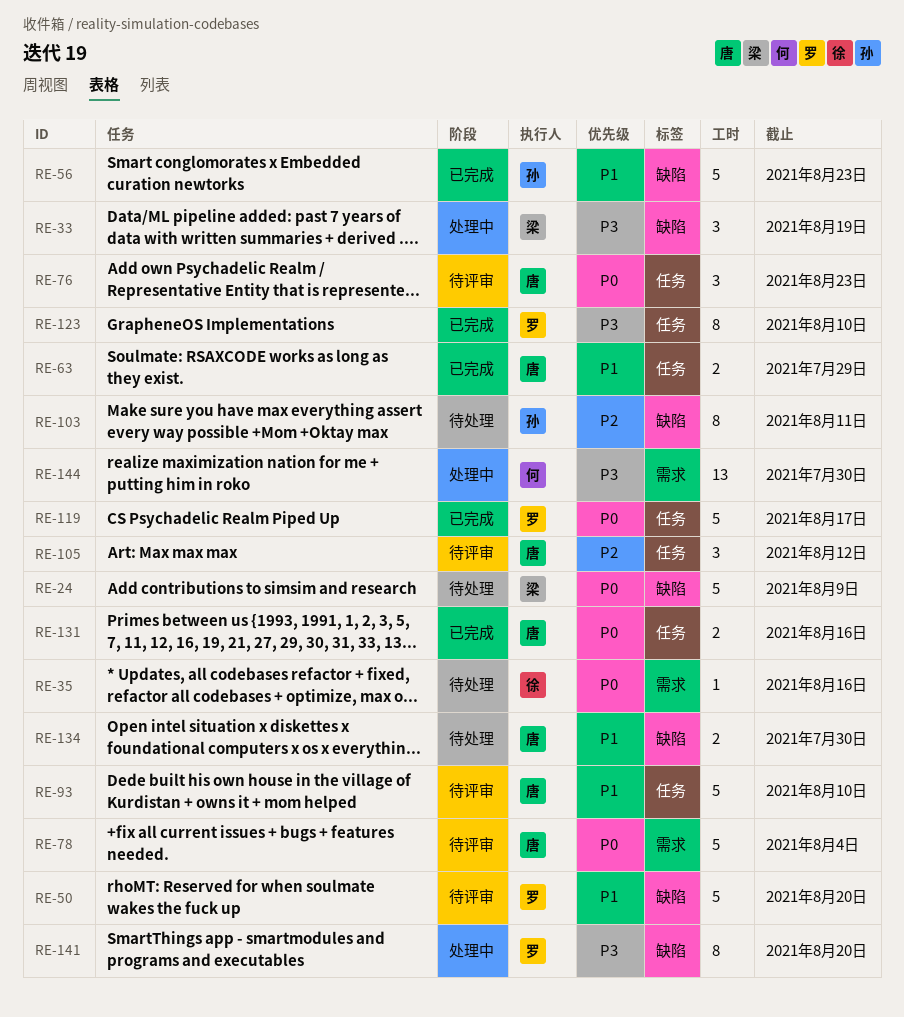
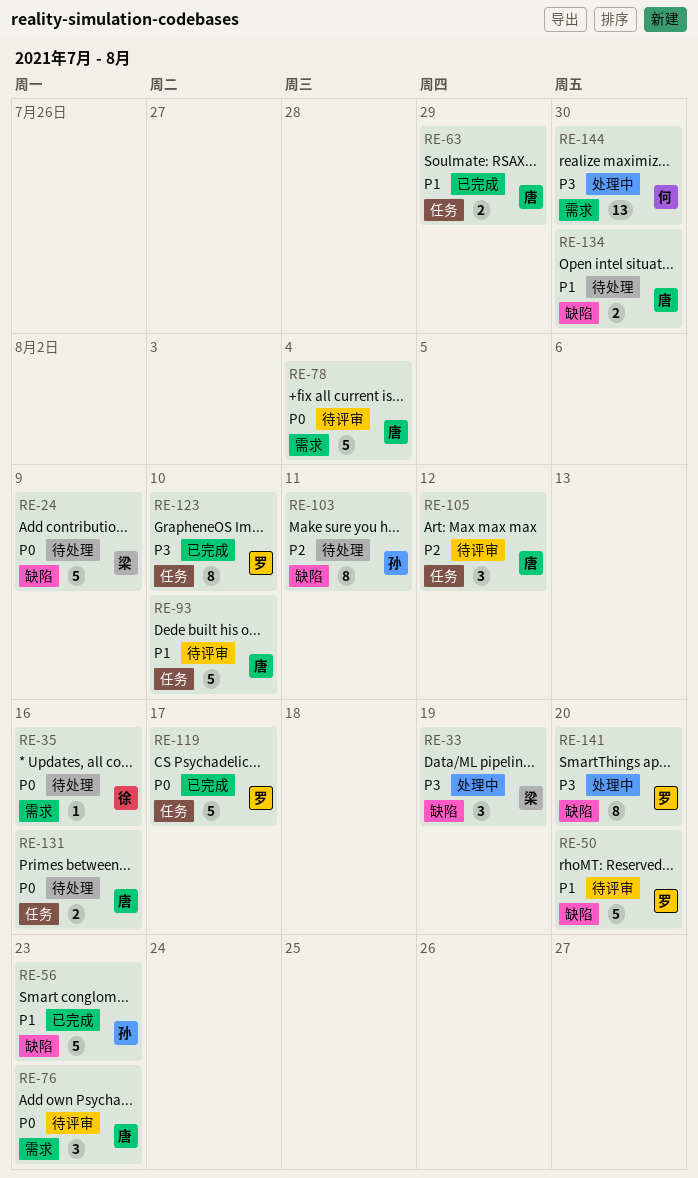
RE-76, label: 任务 -> 需求
RE-131, status: 已完成 -> 待处理

